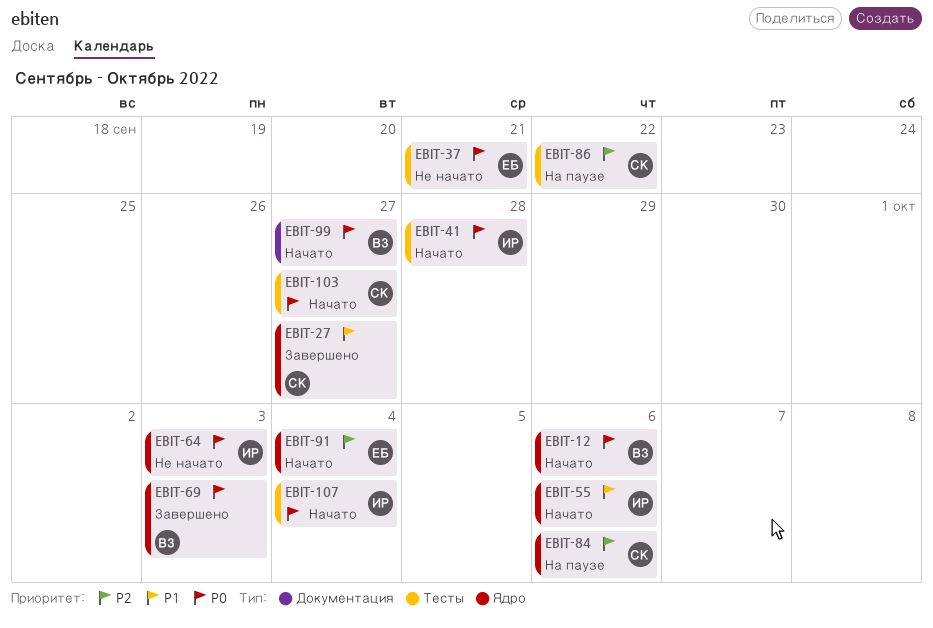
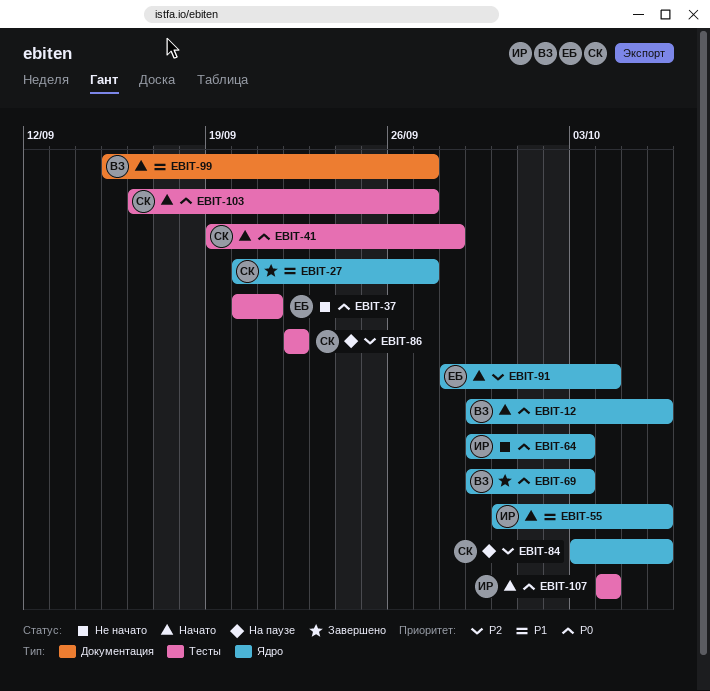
EBIT-41, owner: ИР -> СК
EBIT-99, priority: P0 -> P1

